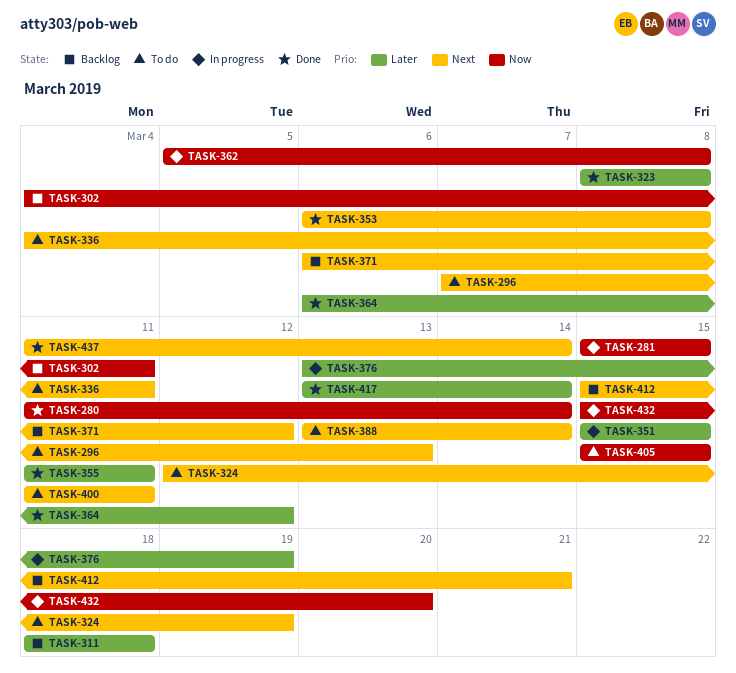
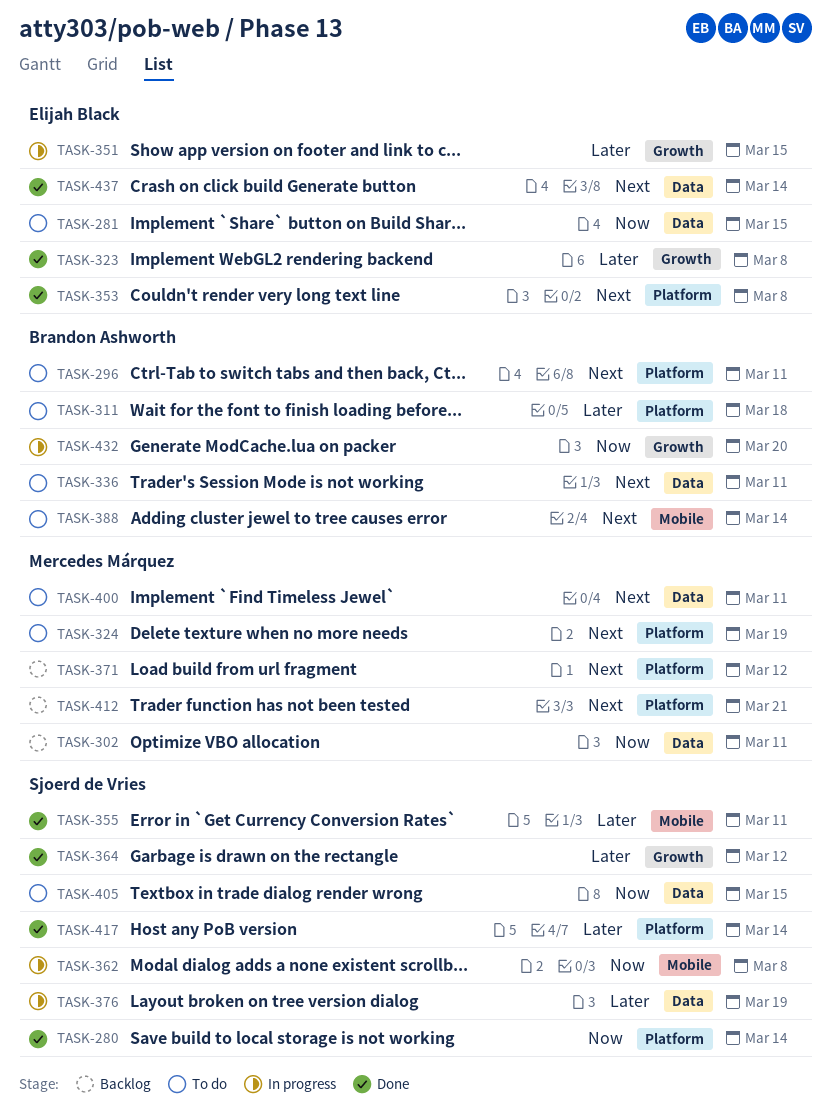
TASK-281, status: In progress -> To do
TASK-296, due: Mar 13 -> Mar 11
TASK-311, status: Backlog -> To do

